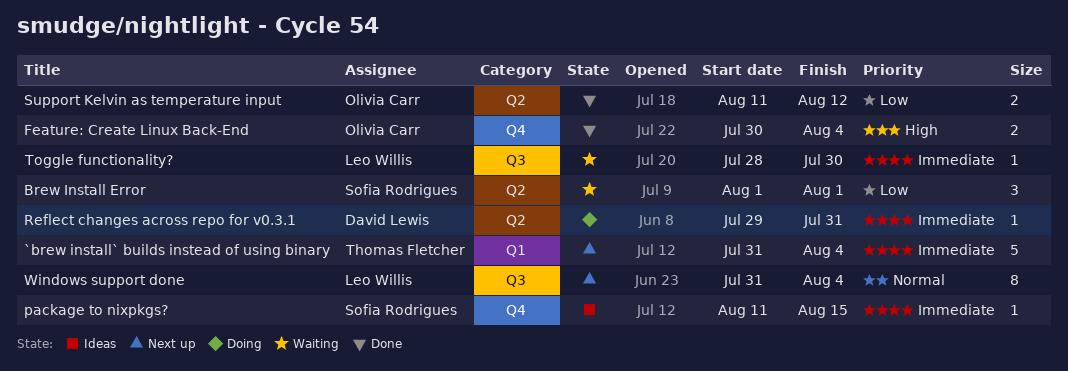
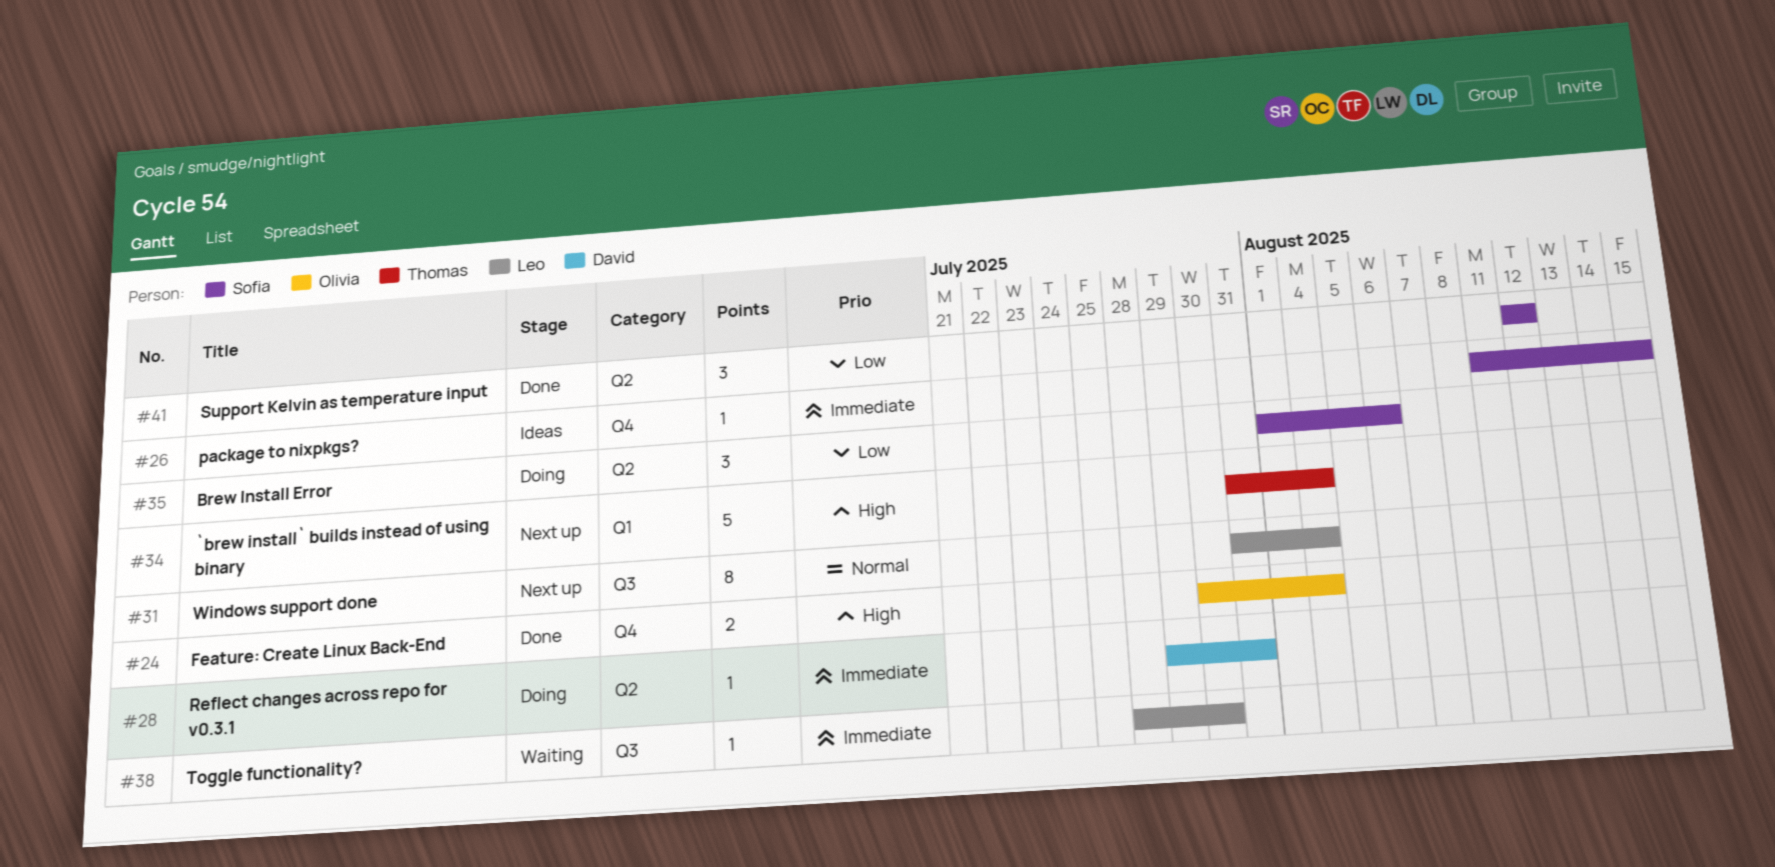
`brew install` builds instead of using binary, priority: Immediate -> High
Brew Install Error, status: Waiting -> Doing
Brew Install Error, due: Aug 1 -> Aug 6
Support Kelvin as temperature input, owner: Olivia Carr -> Sofia Rodrigues
Support Kelvin as temperature input, estimate: 2 -> 3
Support Kelvin as temperature input, start: Aug 11 -> Aug 12

